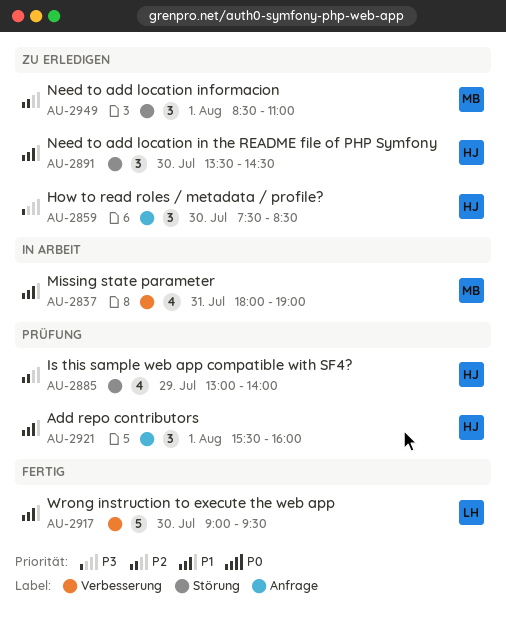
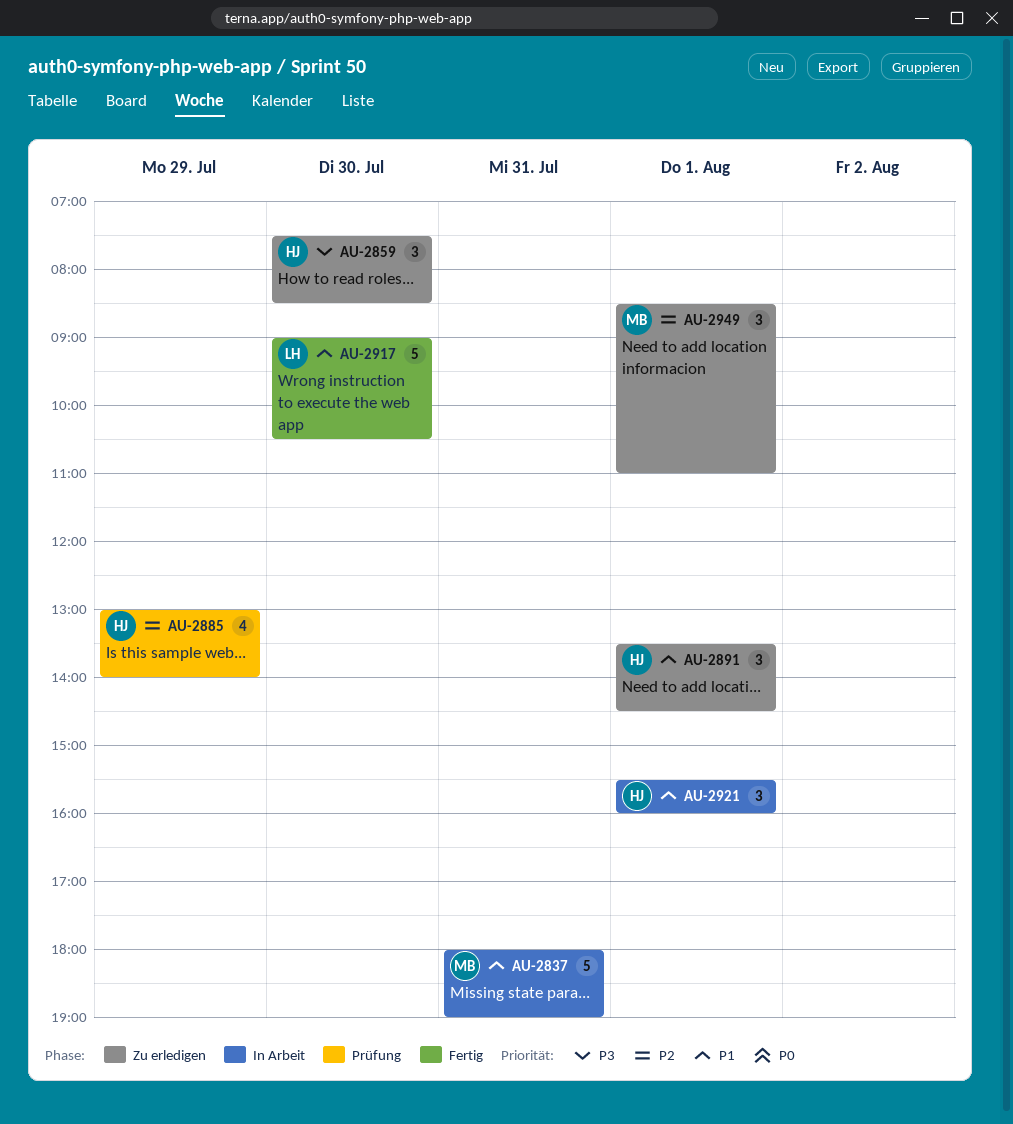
AU-2837, estimate: 4 -> 5
AU-2891, day: Jul 30 -> Aug 1
AU-2917, ends: 09:30 -> 10:30
AU-2921, status: Prüfung -> In Arbeit

